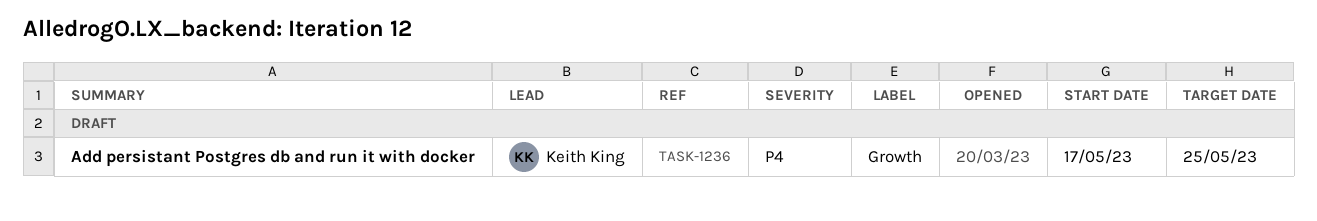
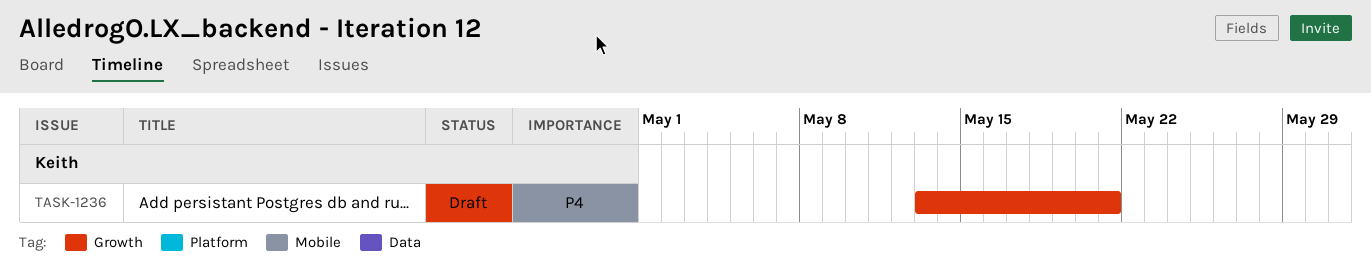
TASK-1236, start: May 17 -> May 13
TASK-1236, due: May 25 -> May 21

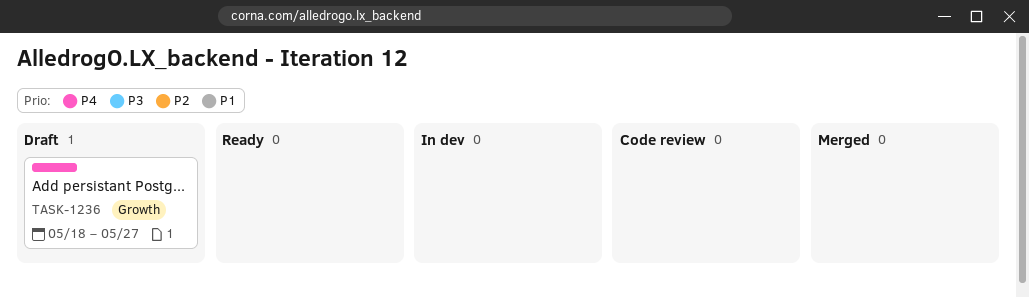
TASK-1236, start: May 13 -> May 18
TASK-1236, due: May 21 -> May 27

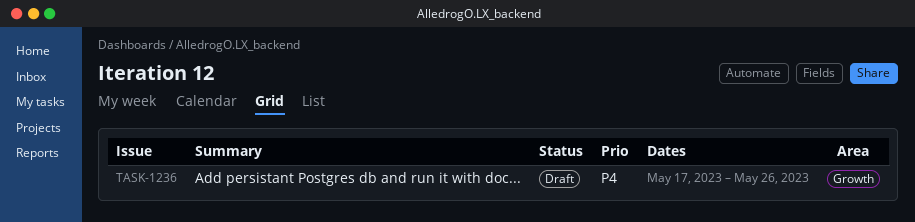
TASK-1236, start: May 18 -> May 17
TASK-1236, due: May 27 -> May 26

